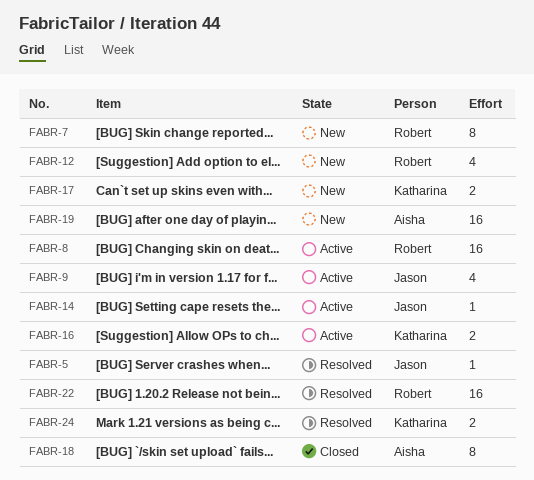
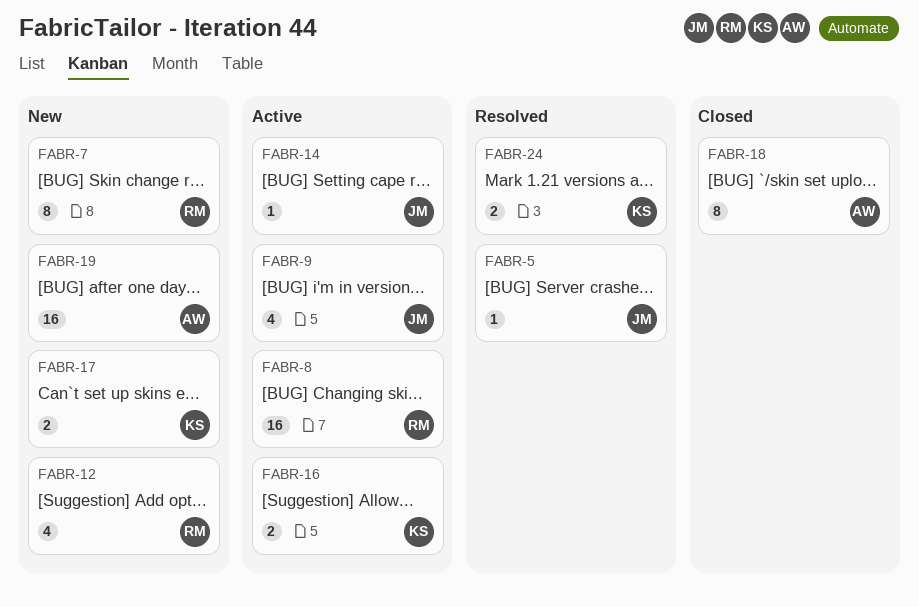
FABR-22: present -> none

